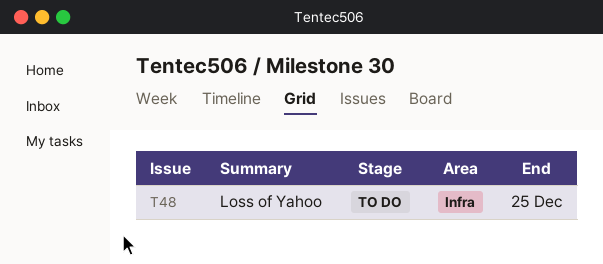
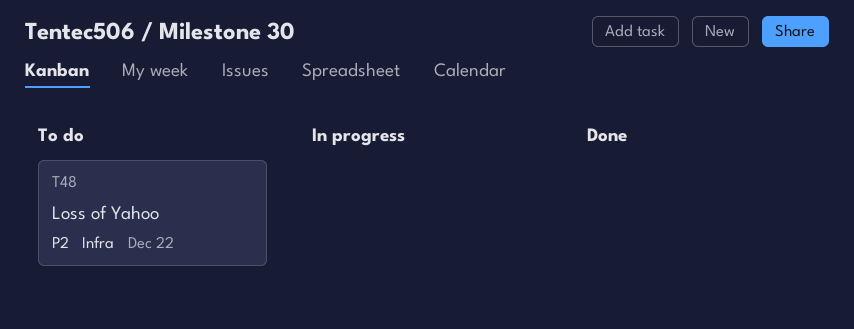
T48, due: Dec 25 -> Dec 22

